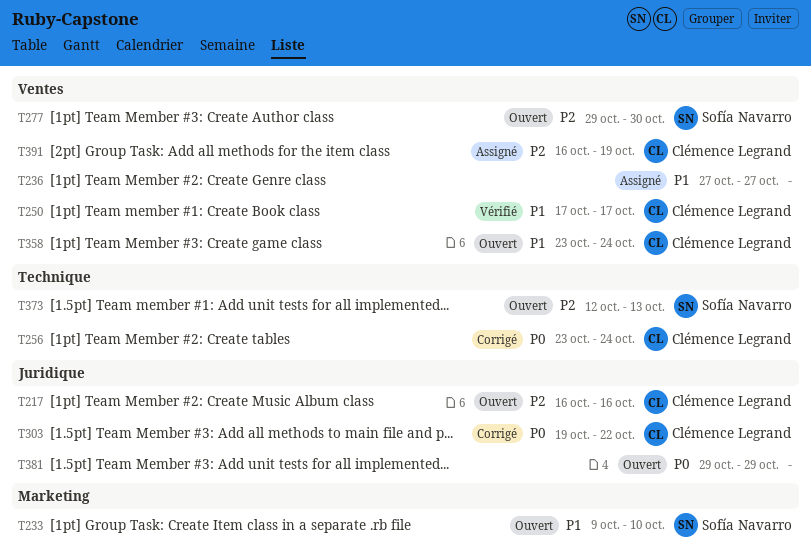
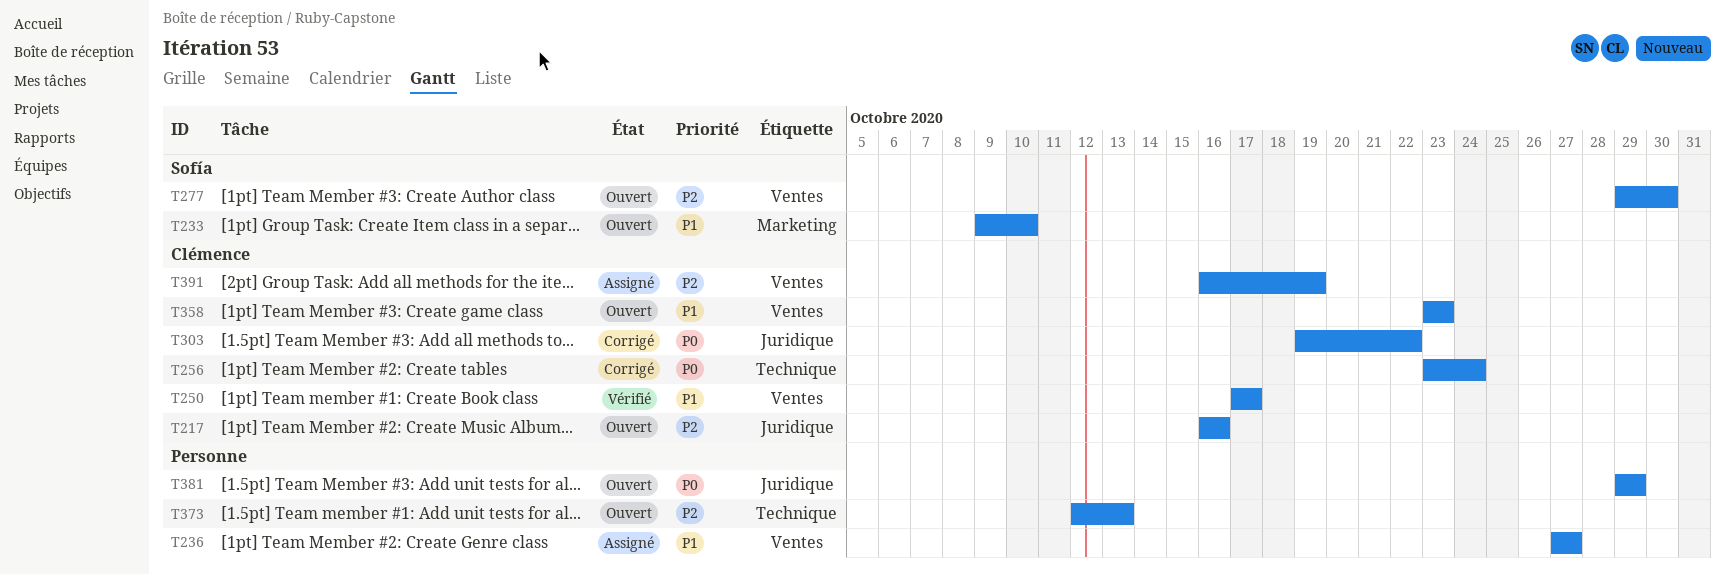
T358, due: Oct 24 -> Oct 23
T373, owner: Sofía Navarro -> none

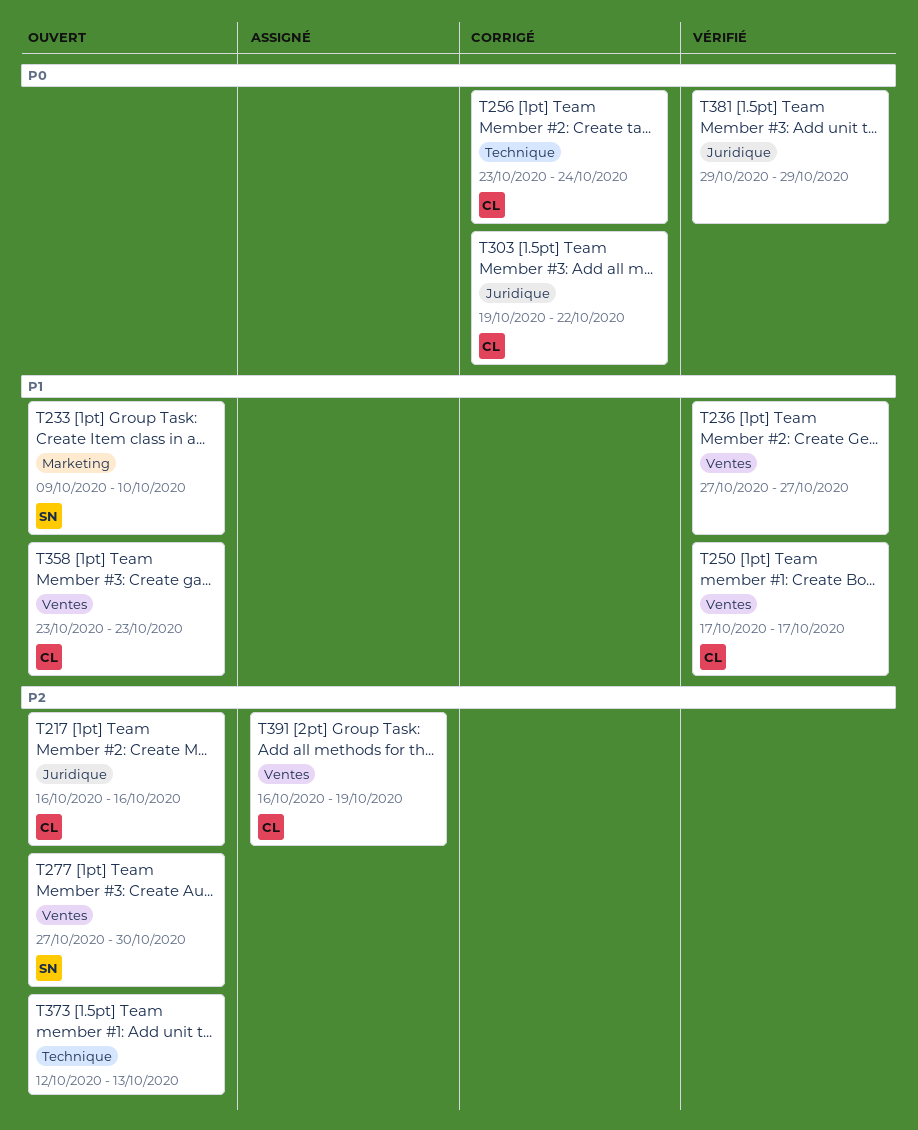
T236, status: Assigné -> Vérifié
T277, start: Oct 29 -> Oct 27
T381, status: Ouvert -> Vérifié

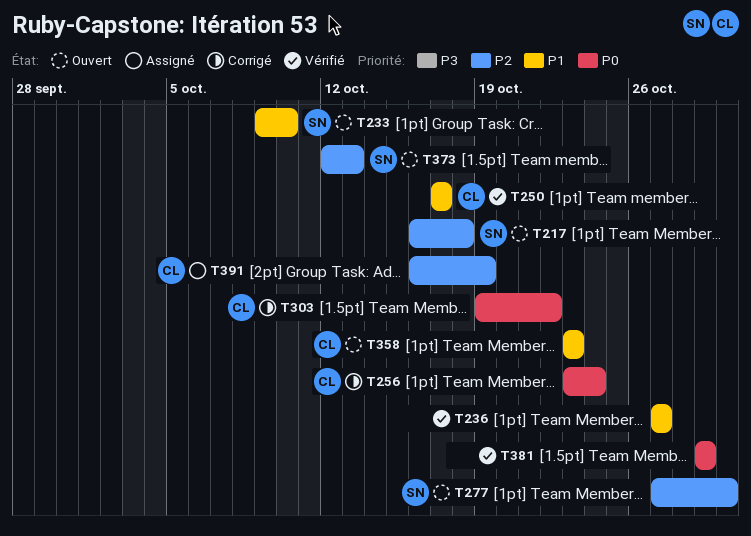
T217, owner: CL -> SN
T217, due: Oct 16 -> Oct 18
T373, owner: none -> SN

